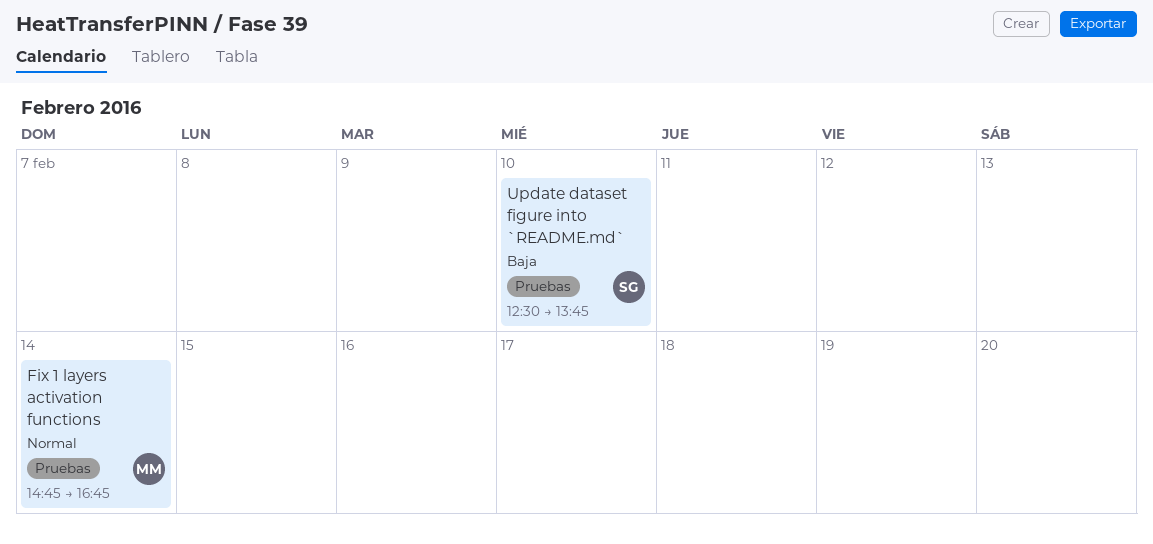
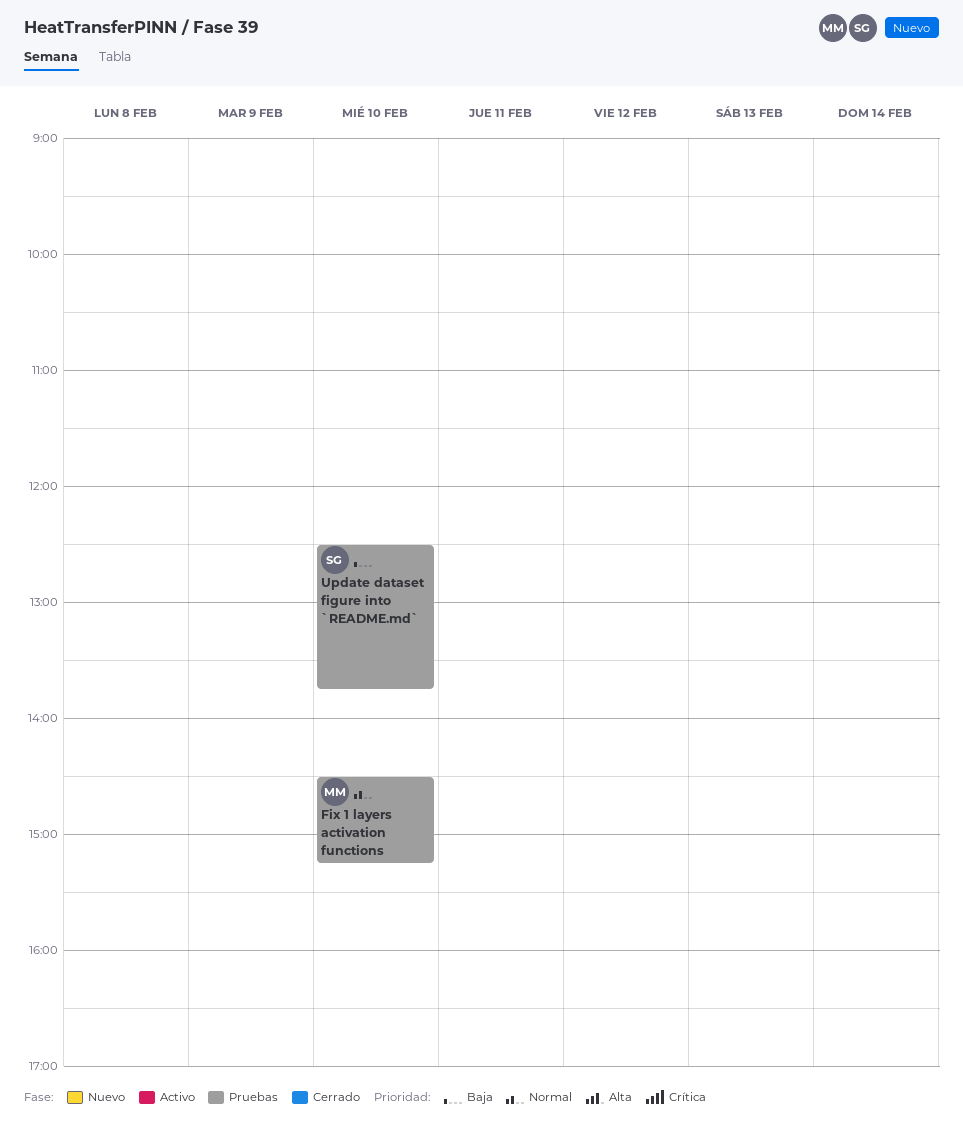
Fix 1 layers activation functions, day: Feb 14 -> Feb 10
Fix 1 layers activation functions, begins: 14:45 -> 14:30
Fix 1 layers activation functions, ends: 16:45 -> 15:15

